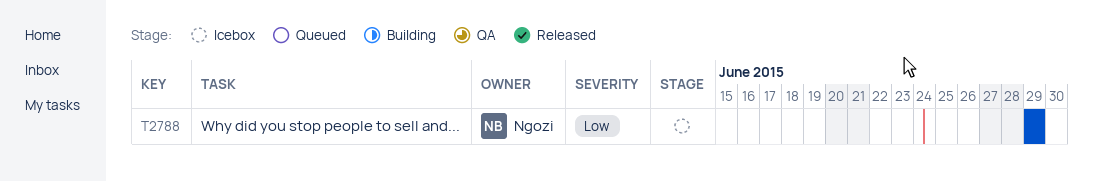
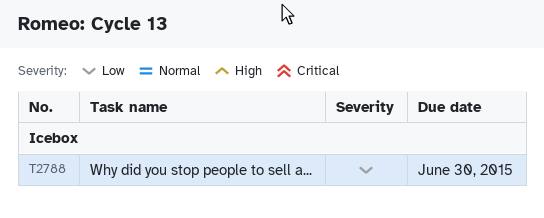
T2788, due: Jun 29 -> Jun 30

